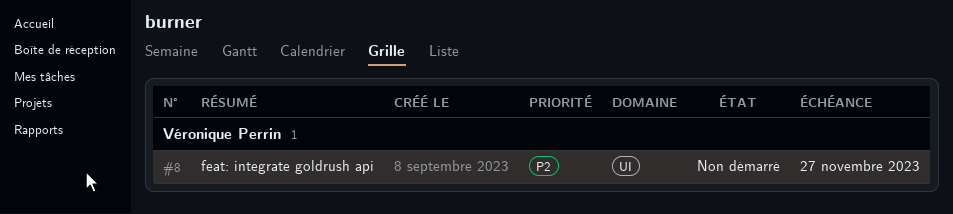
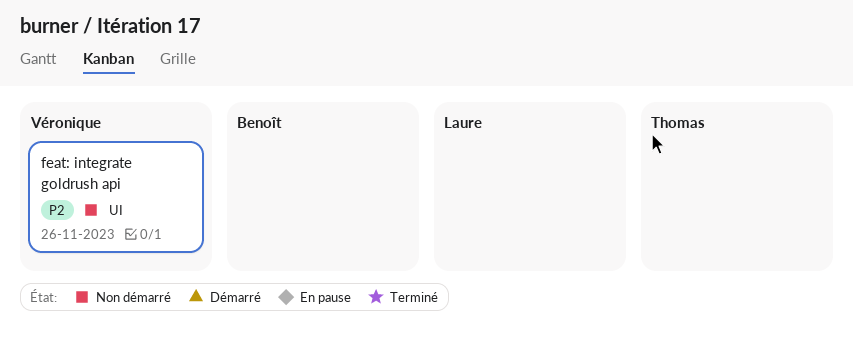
feat: integrate goldrush api, due: Nov 27 -> Nov 26

